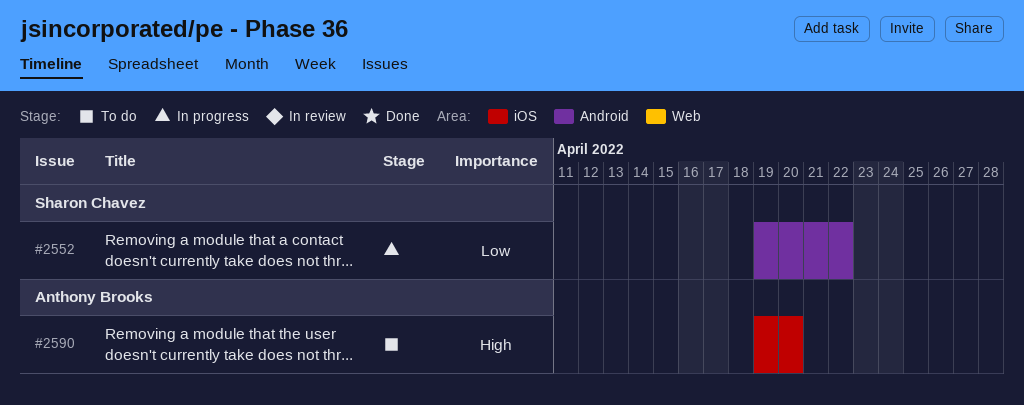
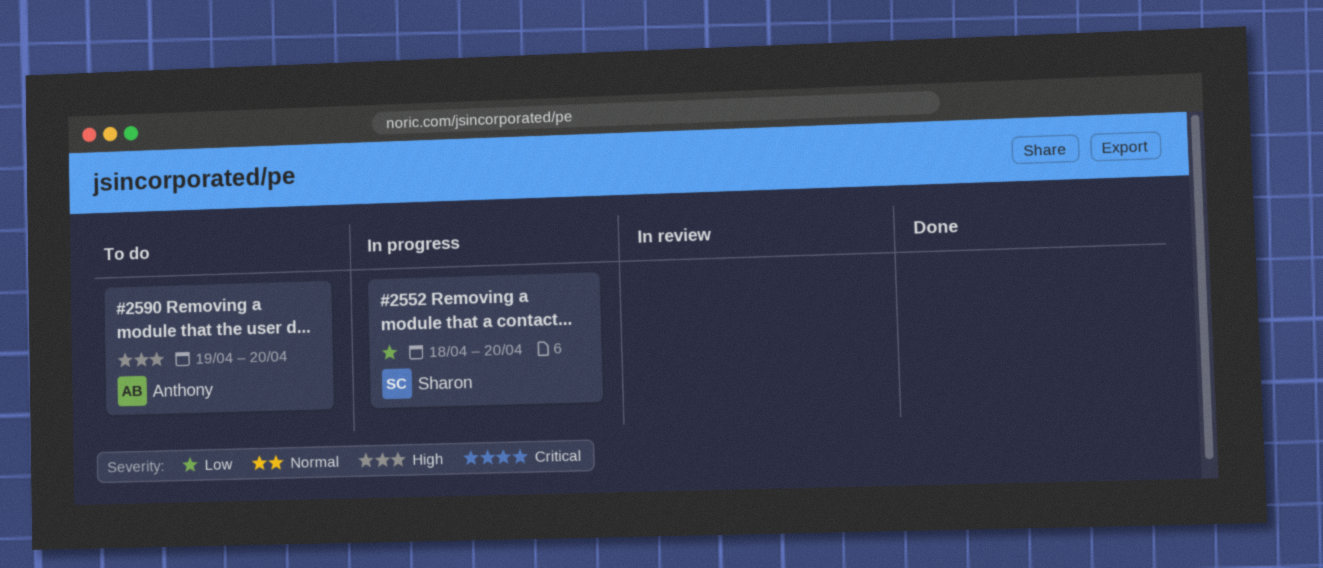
#2552, start: Apr 19 -> Apr 18
#2552, due: Apr 22 -> Apr 20

